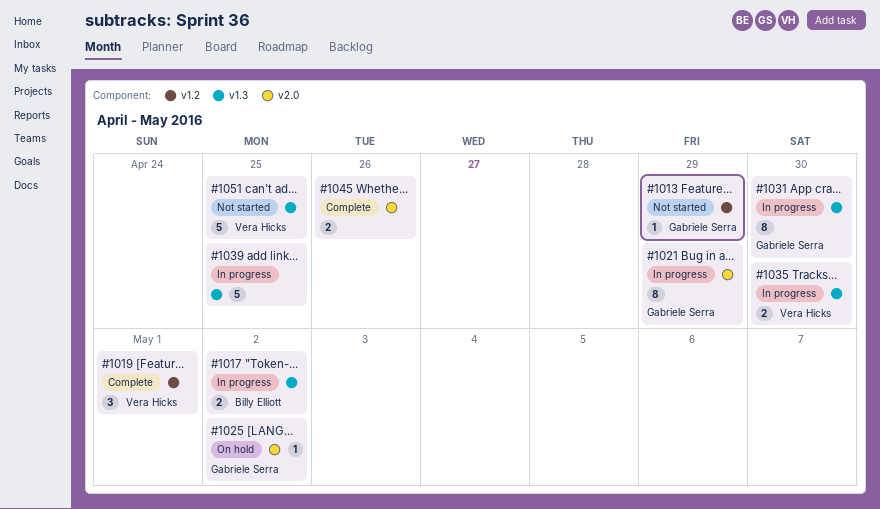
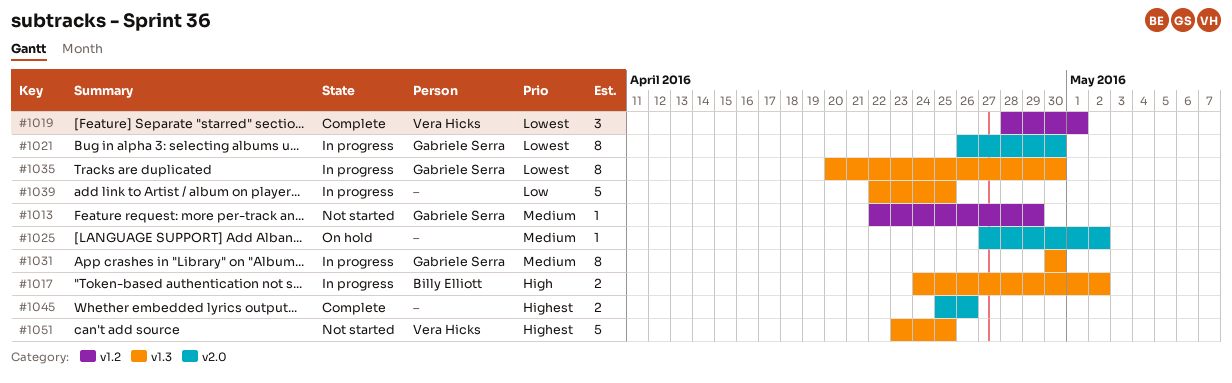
#1021, due: Apr 29 -> Apr 30
#1025, owner: Gabriele Serra -> none
#1035, owner: Vera Hicks -> Gabriele Serra
#1035, estimate: 2 -> 8

